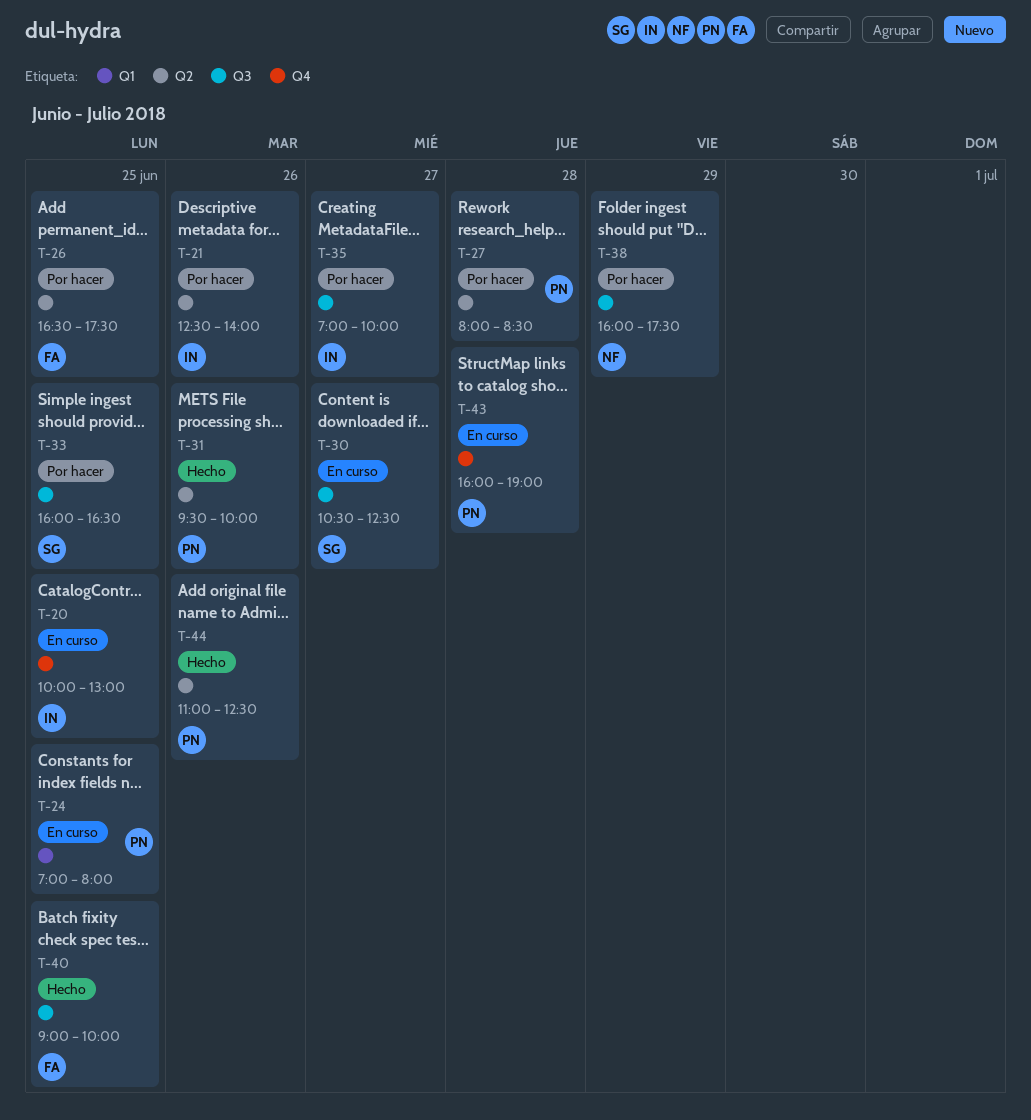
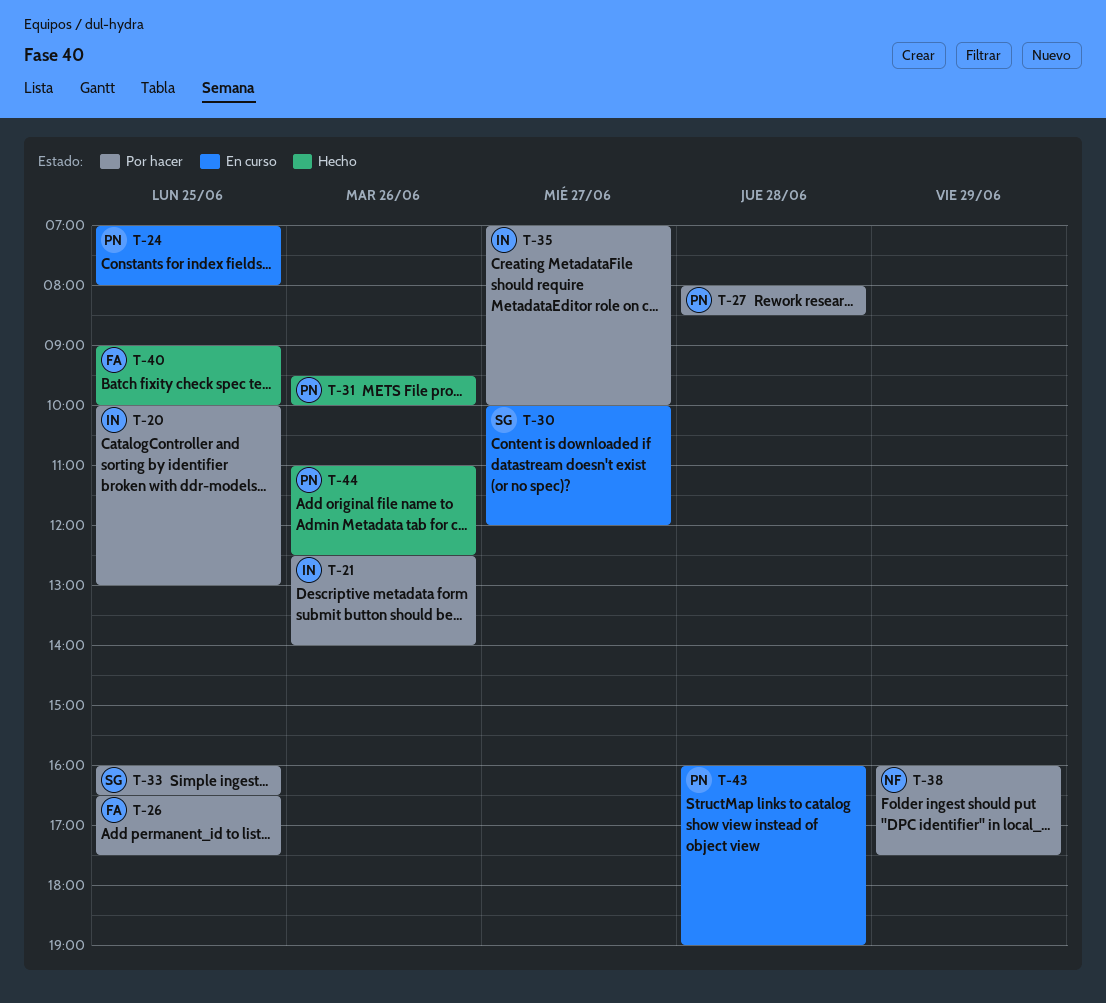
T-20, status: En curso -> Por hacer
T-30, begins: 10:30 -> 10:00
T-30, ends: 12:30 -> 12:00

